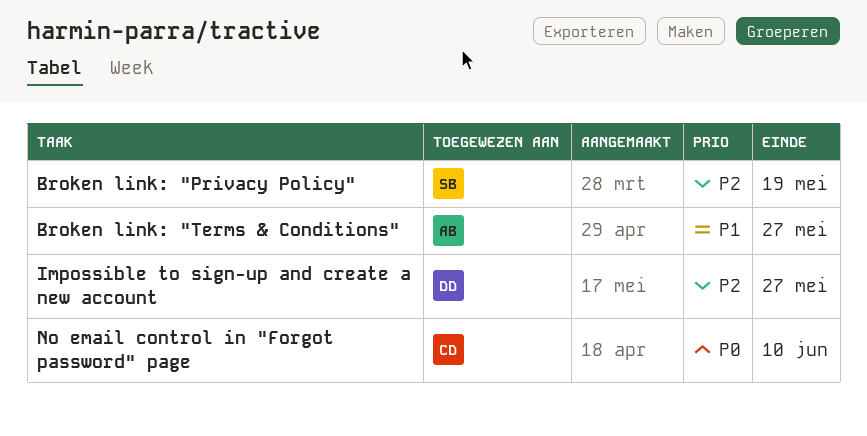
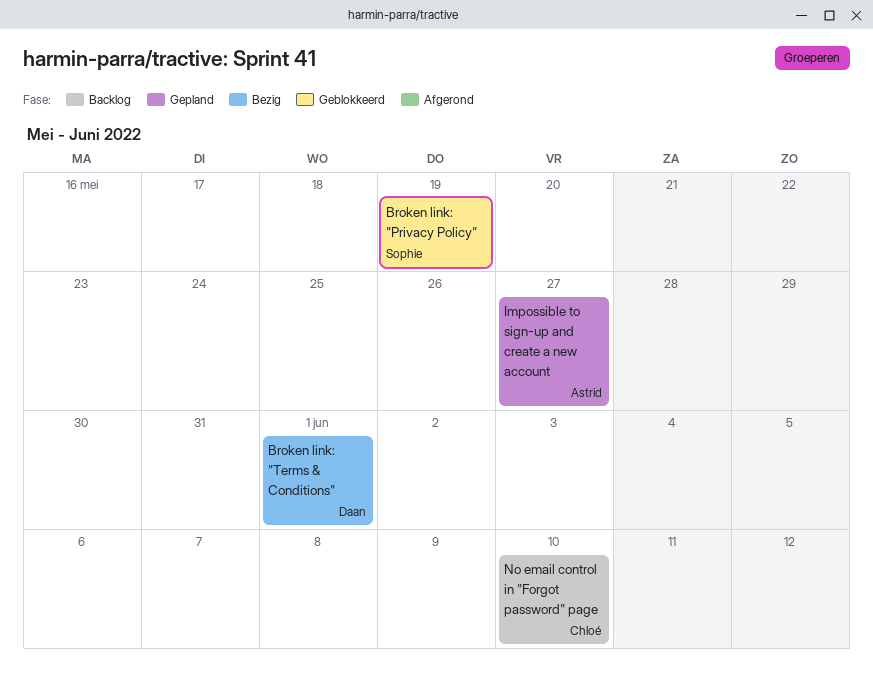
Broken link: "Terms & Conditions", owner: Astrid -> Daan
Broken link: "Terms & Conditions", due: May 27 -> Jun 1
Impossible to sign-up and create a new account, owner: Daan -> Astrid

